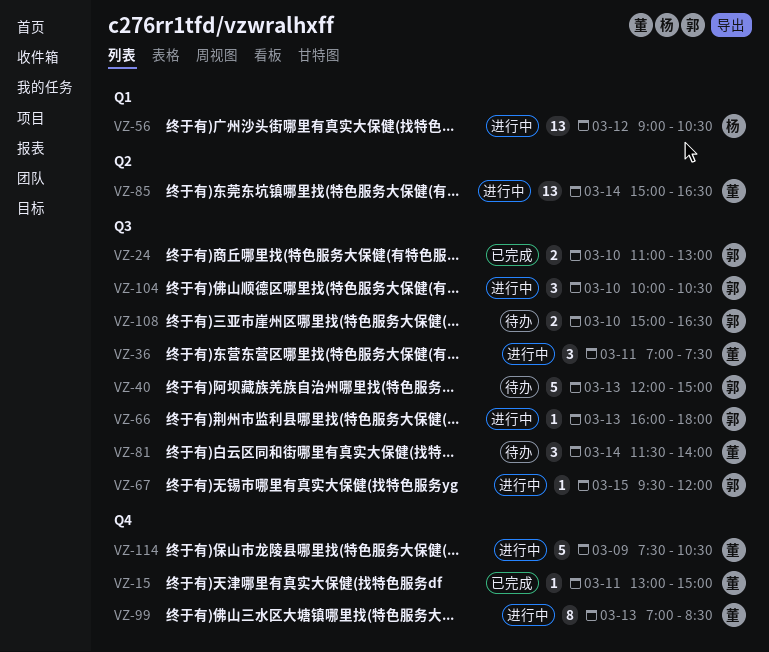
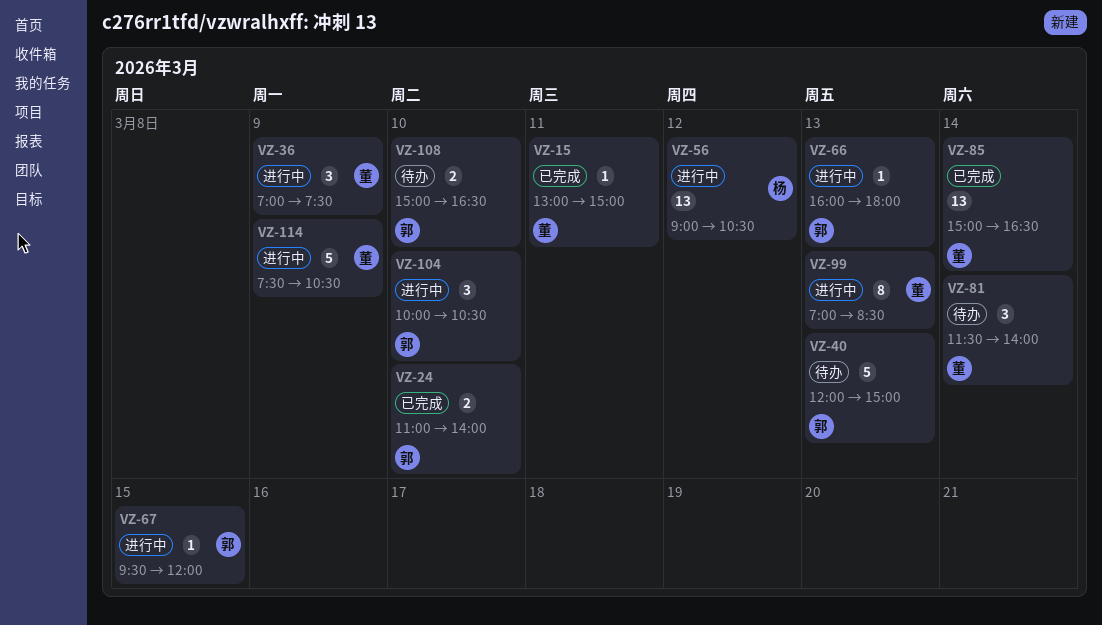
VZ-24, ends: 13:00 -> 14:00
VZ-36, day: Mar 11 -> Mar 9
VZ-85, status: 进行中 -> 已完成

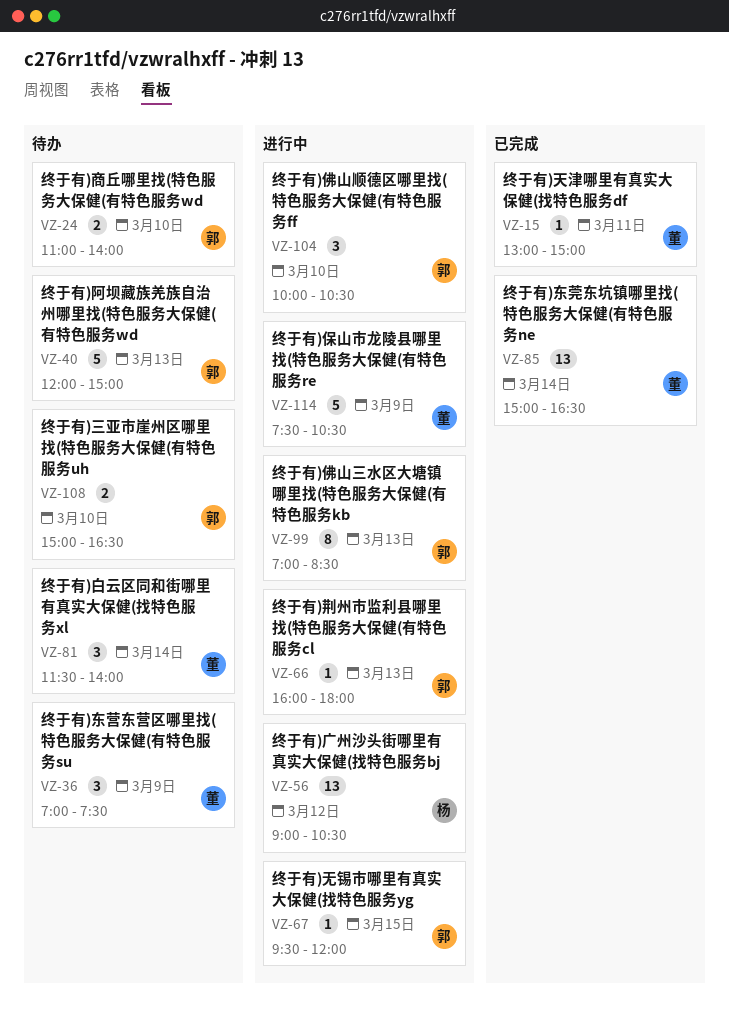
VZ-24, status: 已完成 -> 待办
VZ-36, status: 进行中 -> 待办
VZ-99, owner: 董 -> 郭

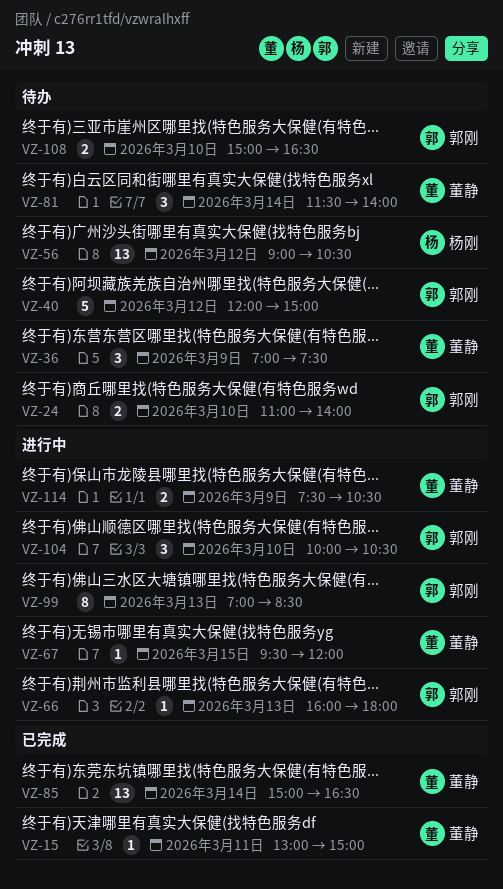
VZ-40, day: Mar 13 -> Mar 12
VZ-56, status: 进行中 -> 待办
VZ-67, owner: 郭刚 -> 董静
VZ-114, estimate: 5 -> 2

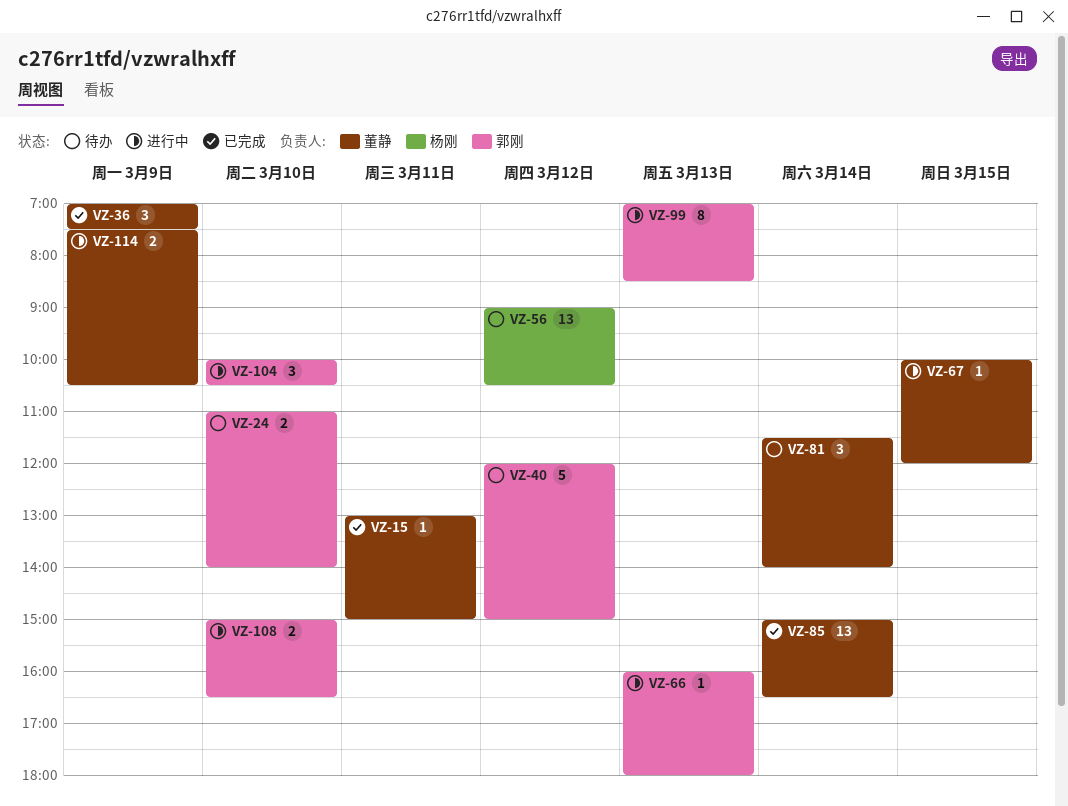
VZ-36, status: 待办 -> 已完成
VZ-67, begins: 09:30 -> 10:00
VZ-108, status: 待办 -> 进行中

